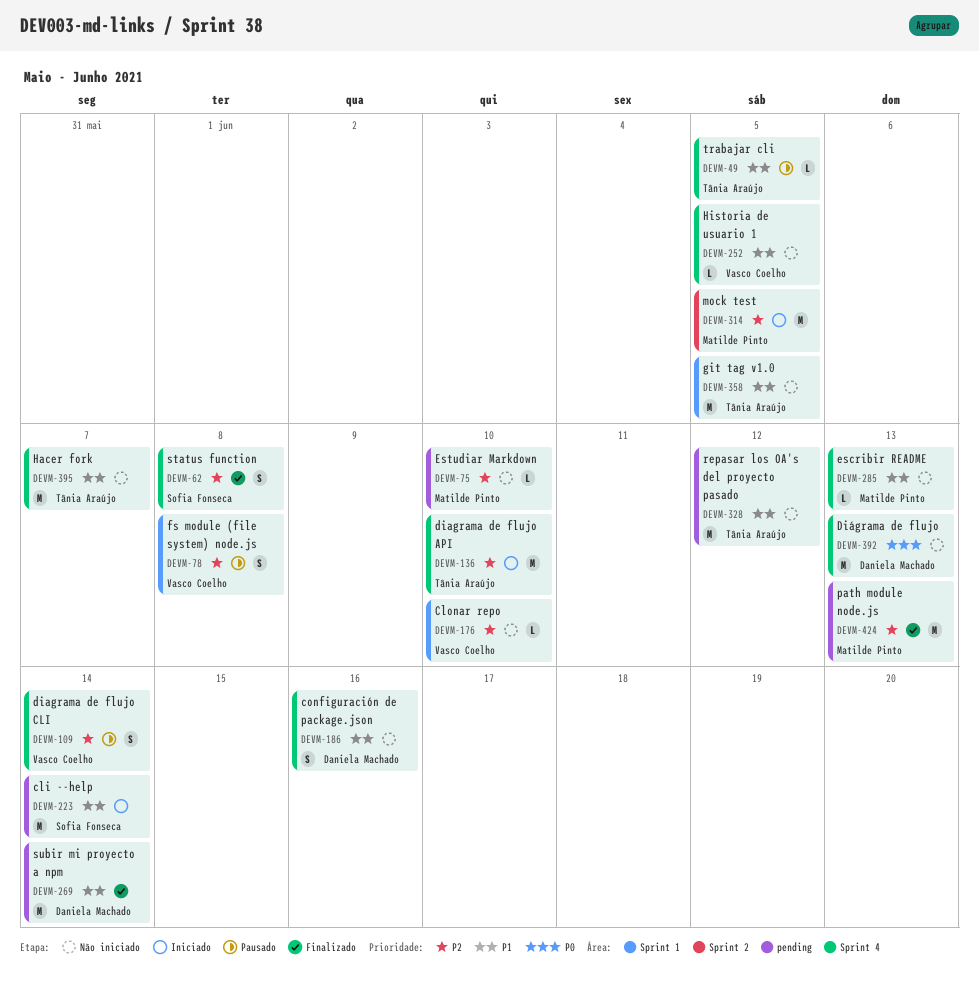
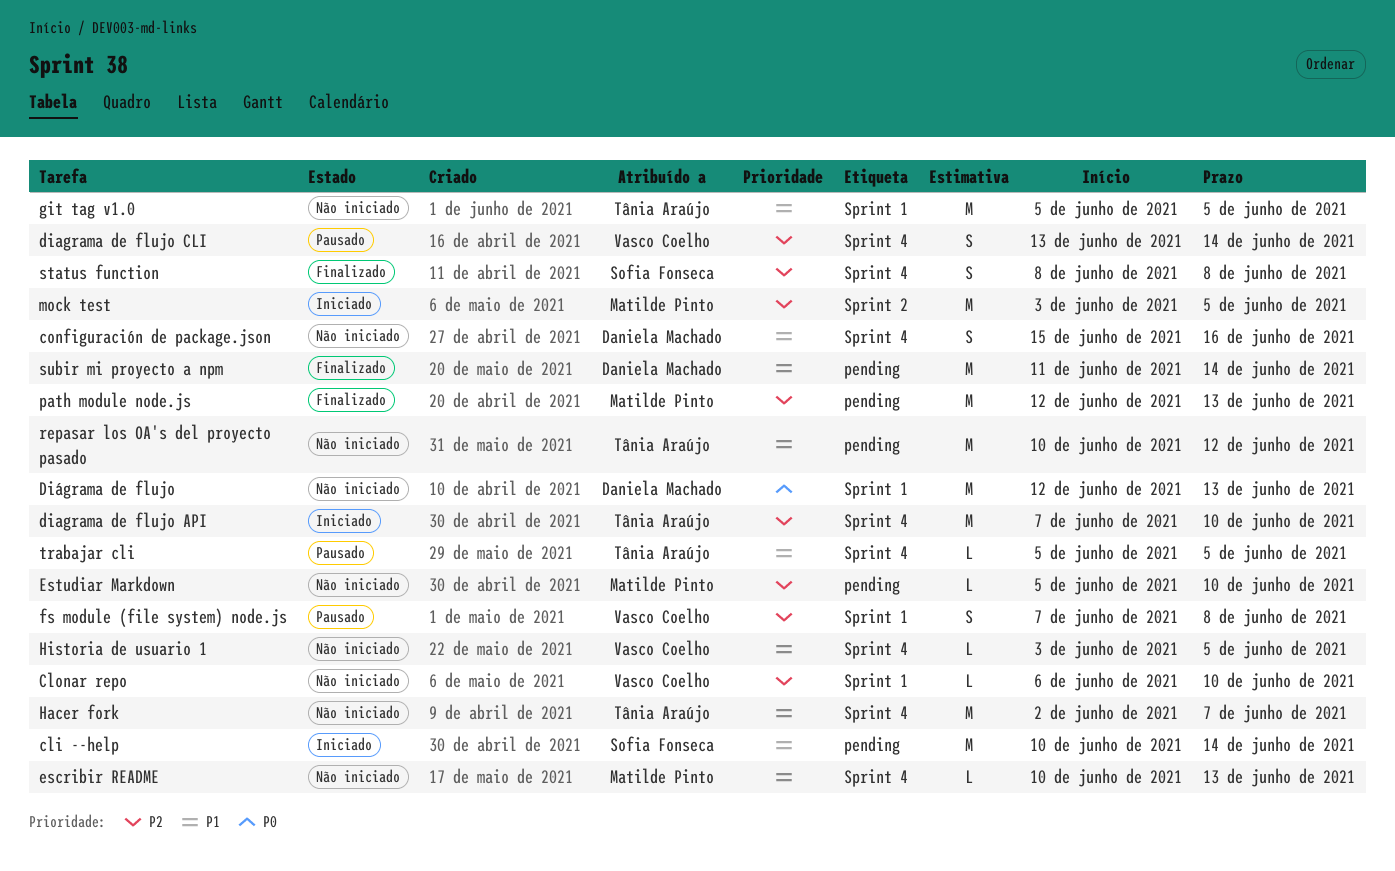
Diágrama de flujo, label: Sprint 4 -> Sprint 1

